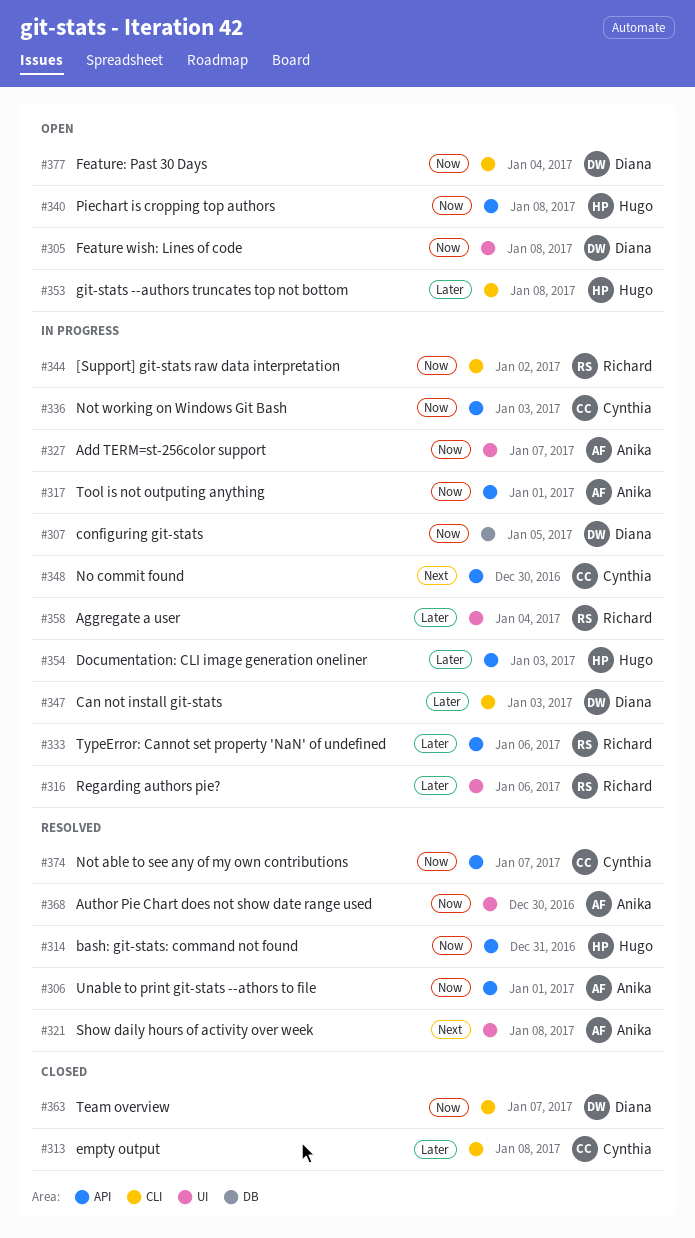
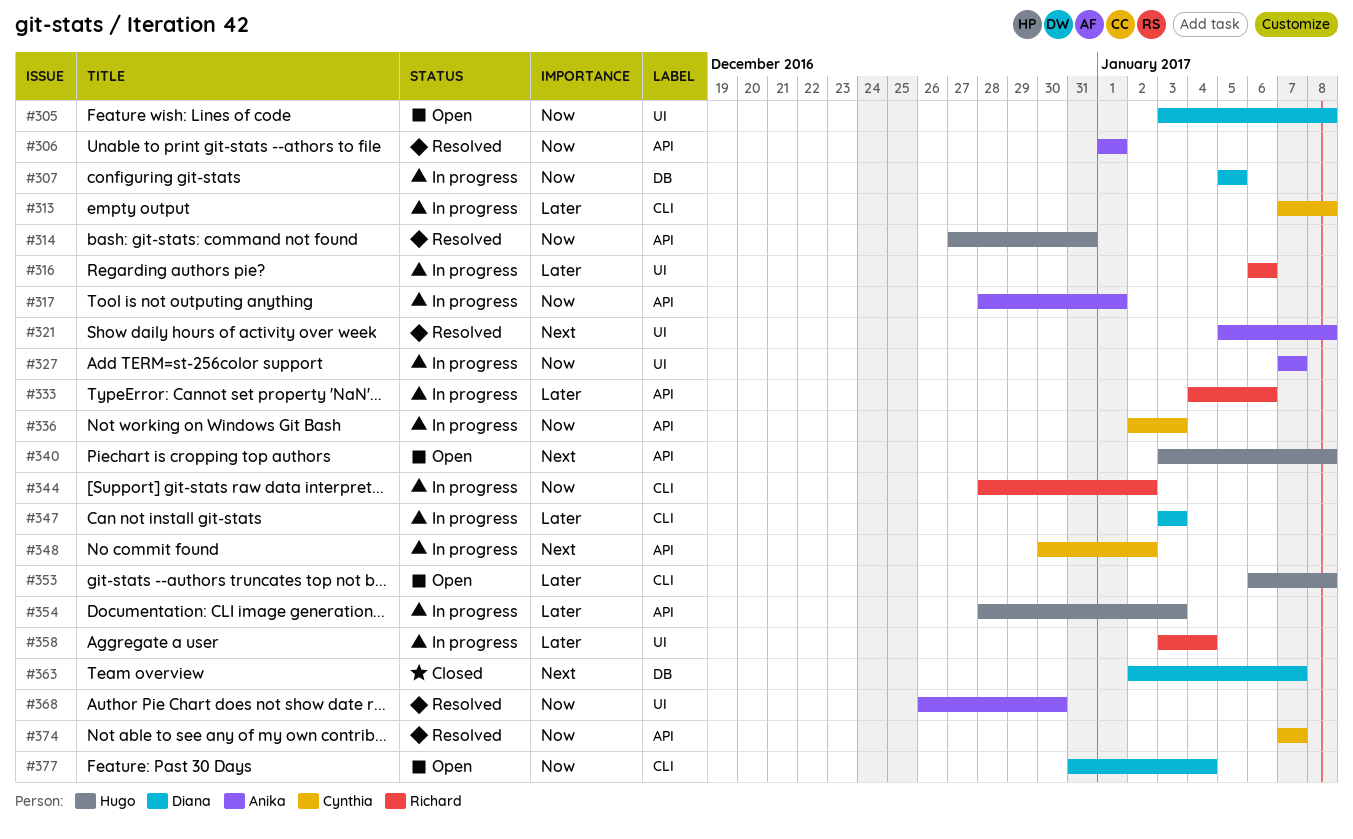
#313, status: Closed -> In progress
#340, priority: Now -> Next
#348, due: Dec 30 -> Jan 2
#363, priority: Now -> Next
#363, label: CLI -> DB

